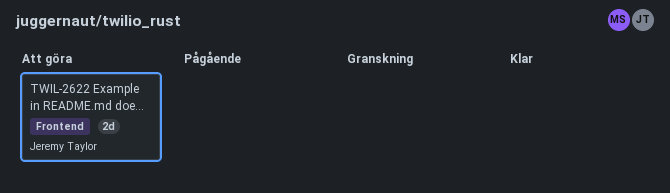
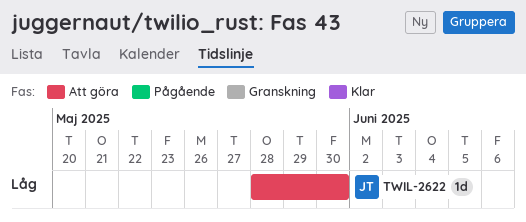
TWIL-2622, estimate: 2d -> 1d

